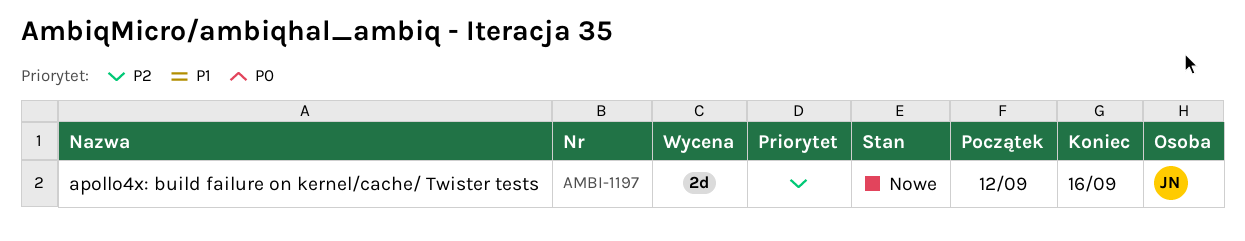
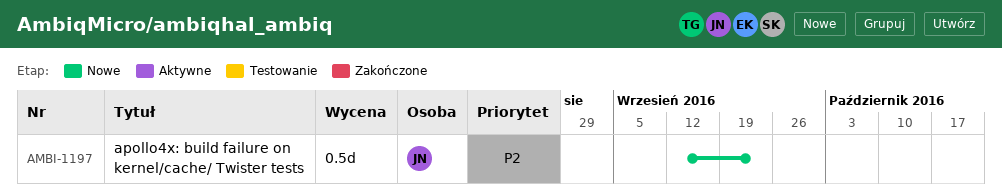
AMBI-1197, estimate: 2d -> 0.5d
AMBI-1197, due: Sep 16 -> Sep 23

